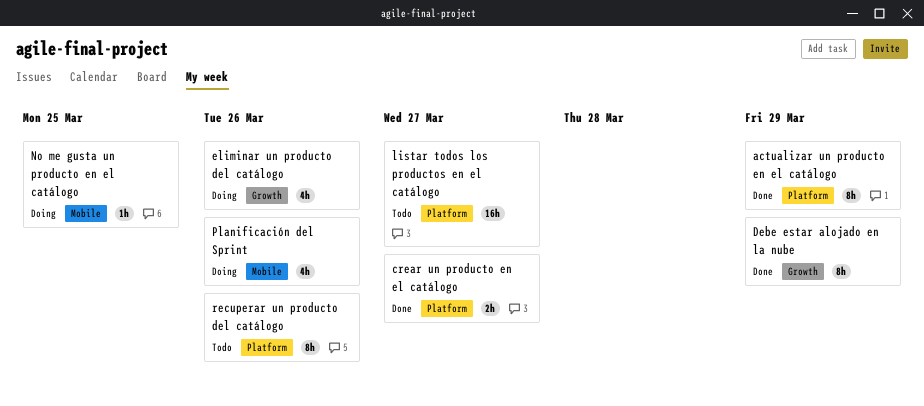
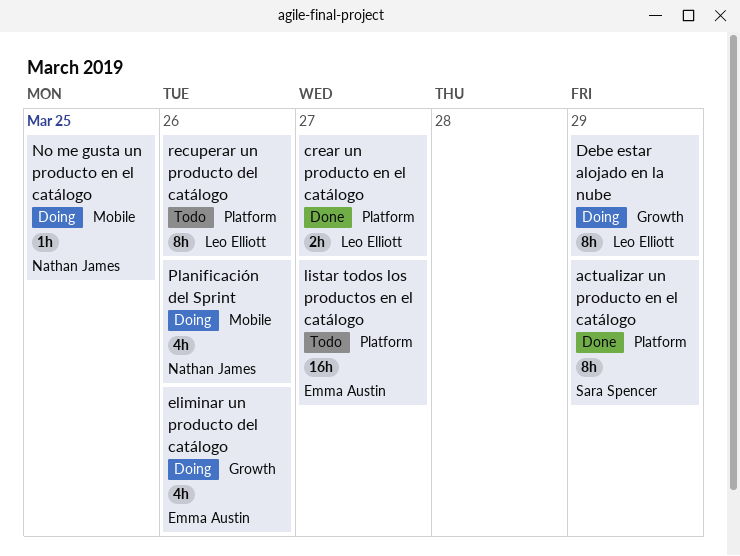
Debe estar alojado en la nube, status: Done -> Doing

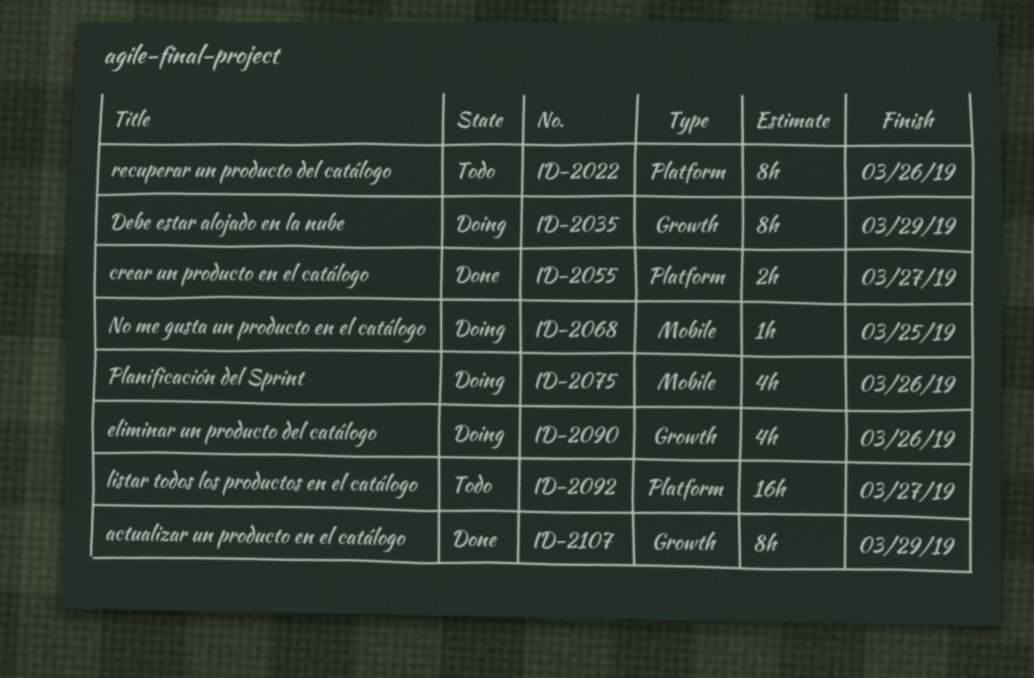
actualizar un producto en el catálogo, label: Platform -> Growth

